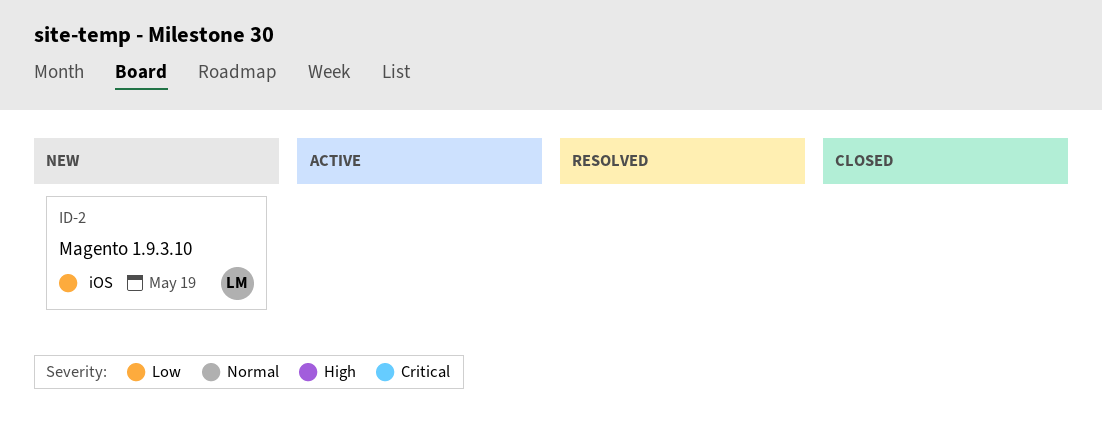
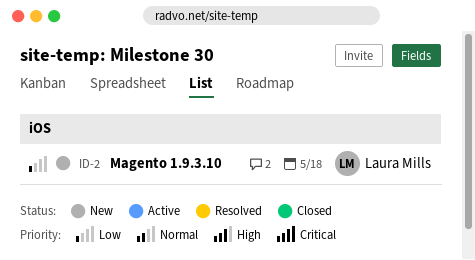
ID-2, due: May 19 -> May 18

